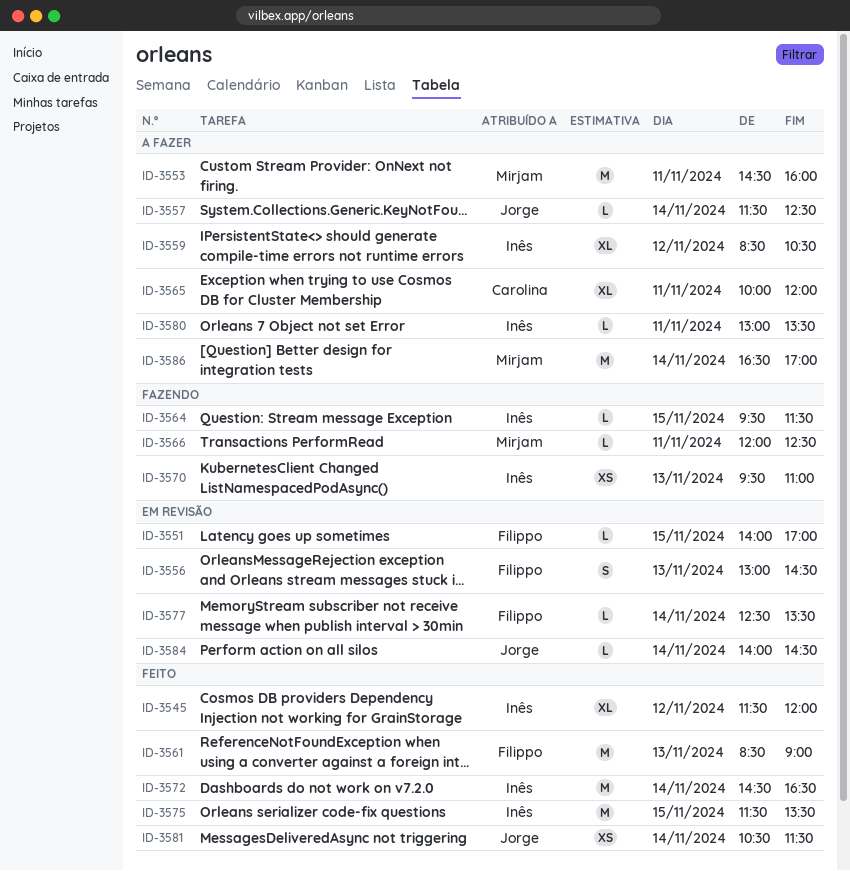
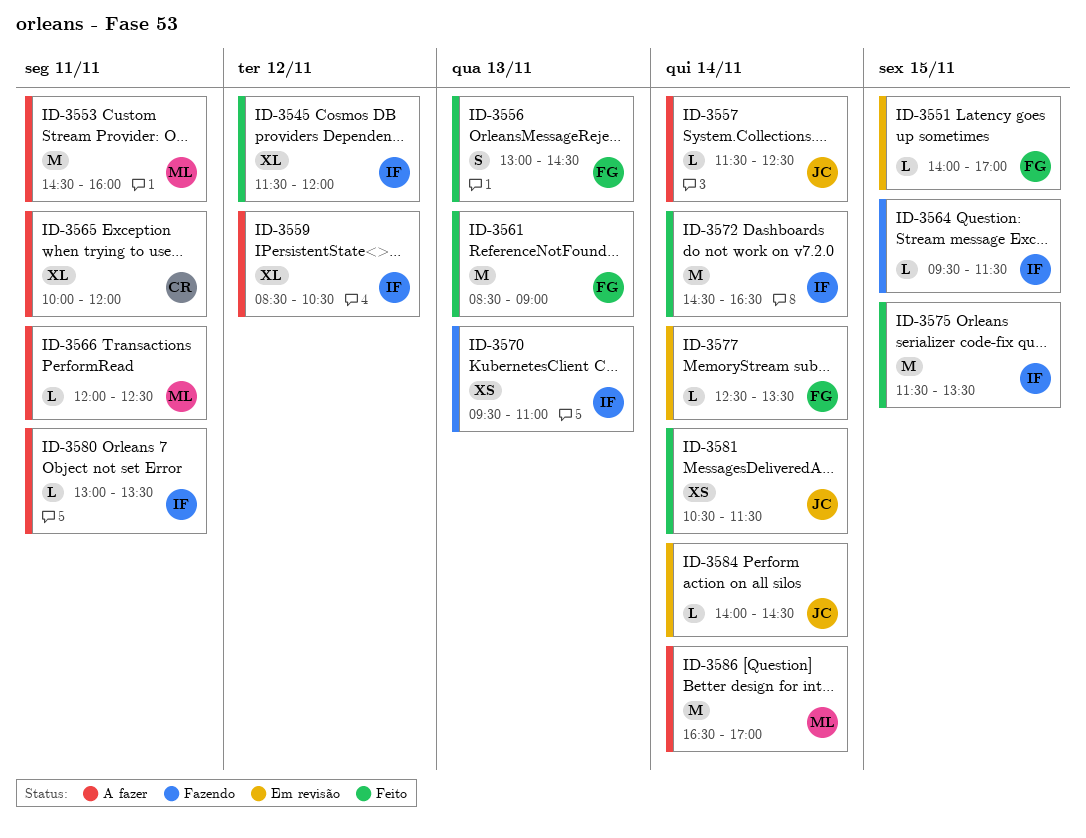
ID-3556, status: Em revisão -> Feito
ID-3566, status: Fazendo -> A fazer

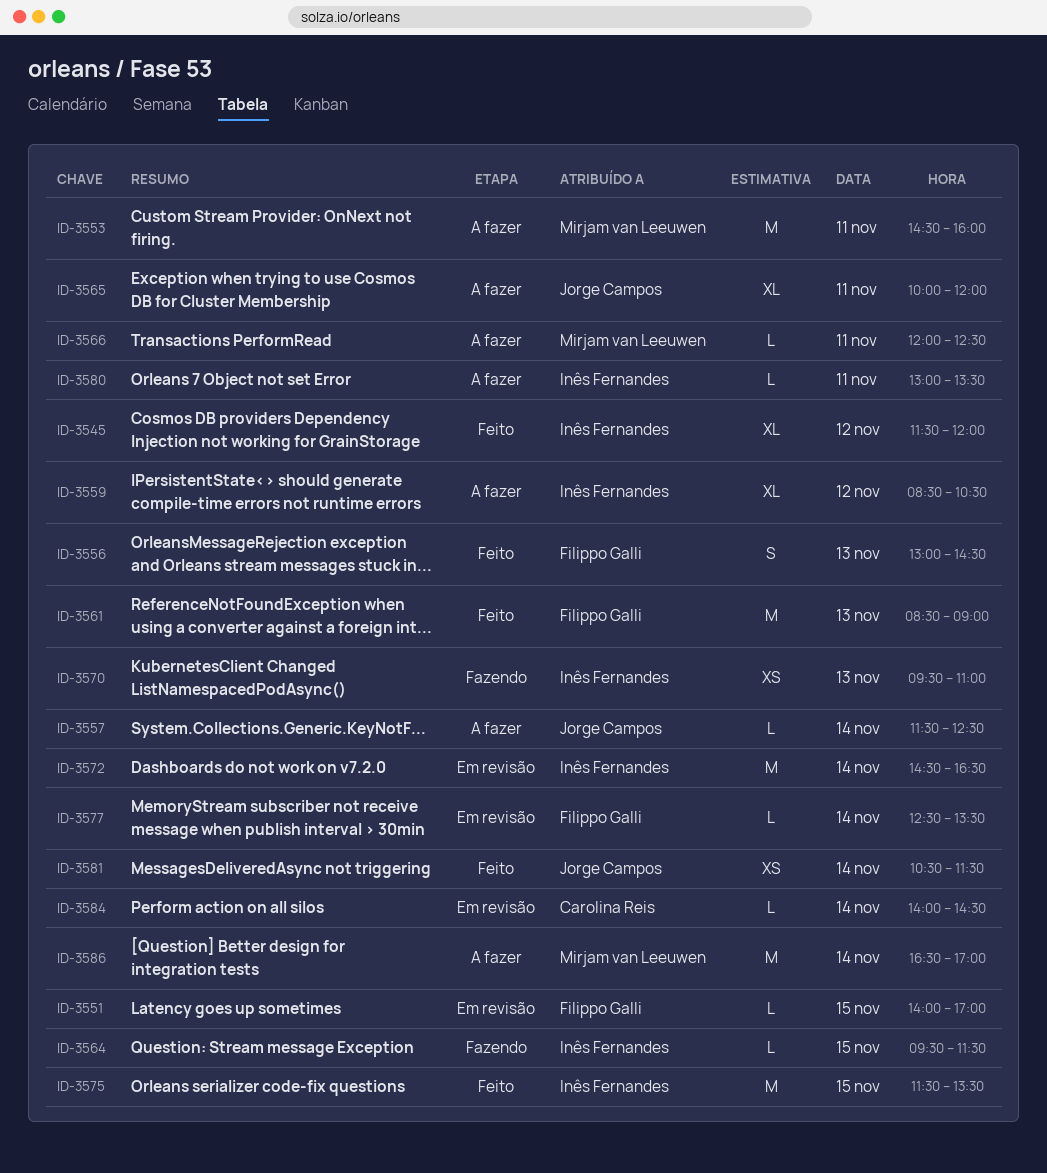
ID-3565, owner: Carolina Reis -> Jorge Campos
ID-3572, status: Feito -> Em revisão
ID-3584, owner: Jorge Campos -> Carolina Reis

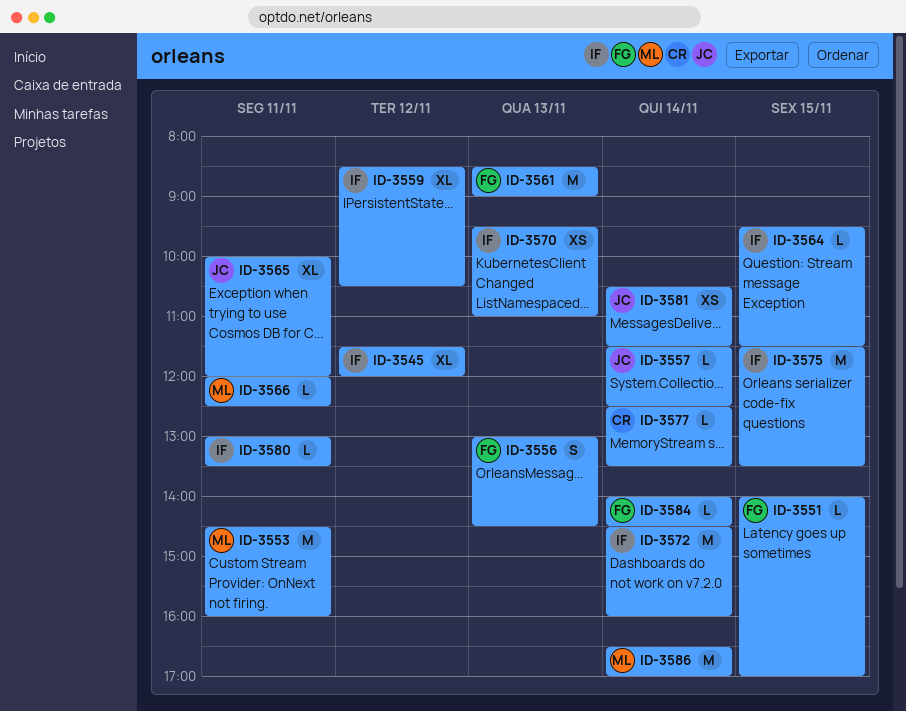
ID-3572, ends: 16:30 -> 16:00
ID-3577, owner: Filippo Galli -> Carolina Reis
ID-3584, owner: Carolina Reis -> Filippo Galli

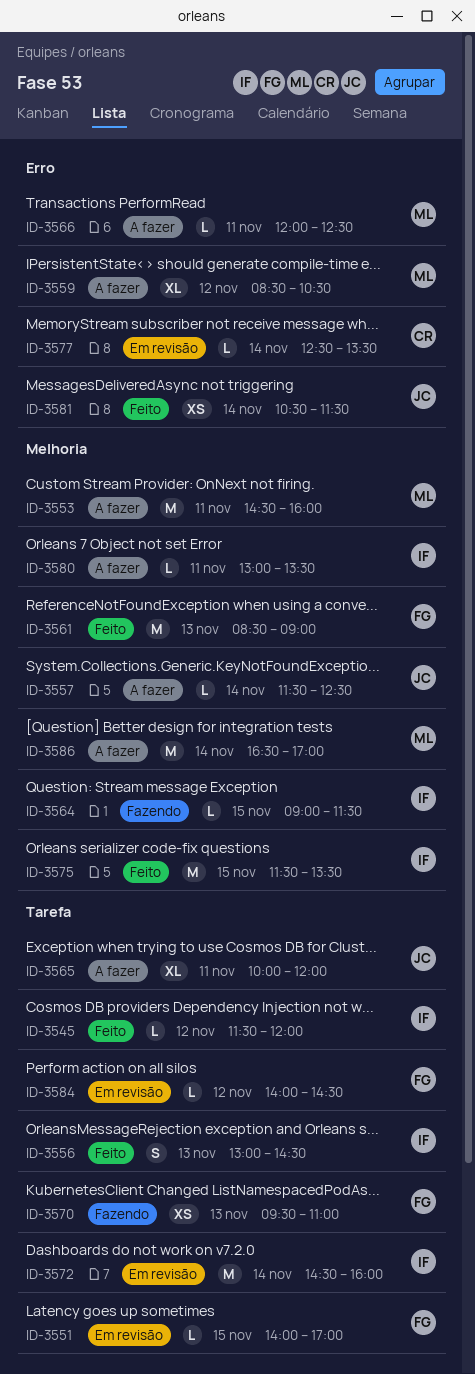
ID-3545, estimate: XL -> L
ID-3556, owner: FG -> IF
ID-3559, owner: IF -> ML
ID-3564, begins: 09:30 -> 09:00
ID-3570, owner: IF -> FG
ID-3584, day: Nov 14 -> Nov 12

